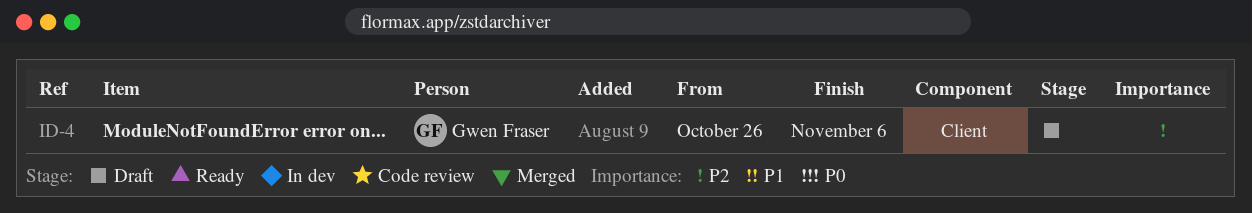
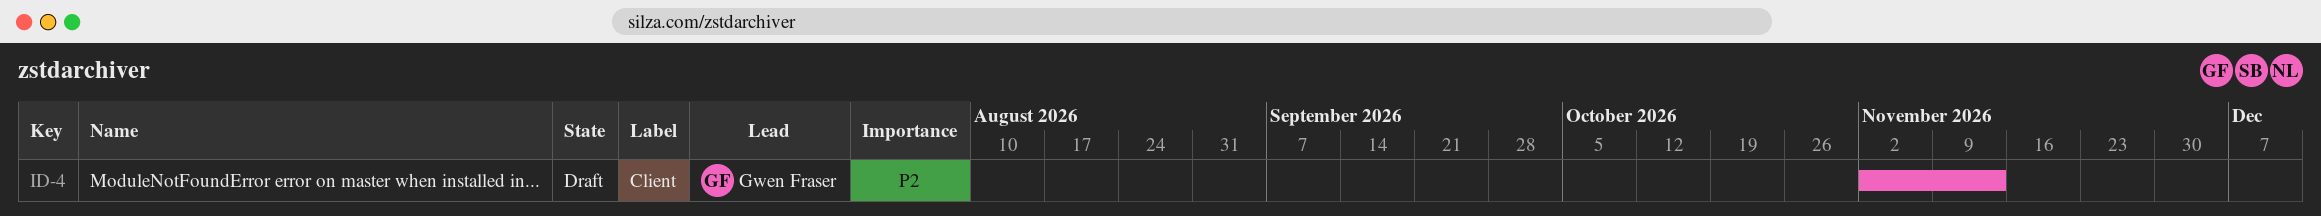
ID-4, start: Oct 26 -> Nov 2
ID-4, due: Nov 6 -> Nov 13

